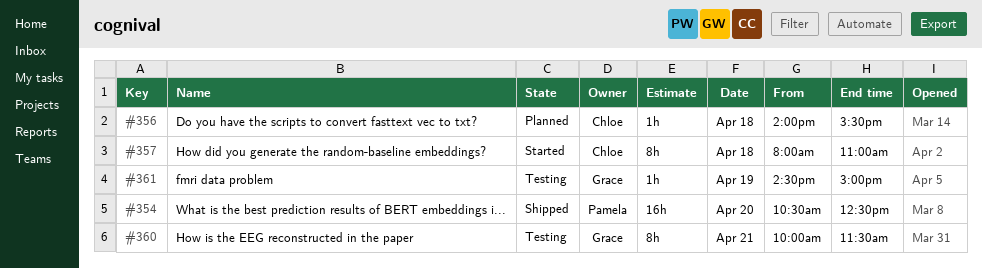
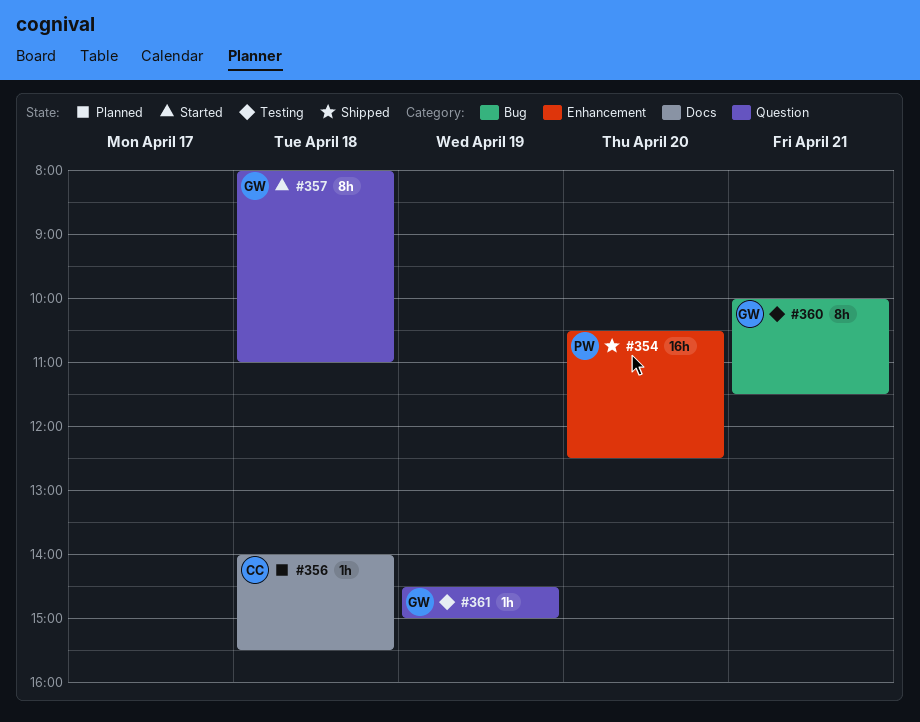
#357, owner: Chloe -> Grace

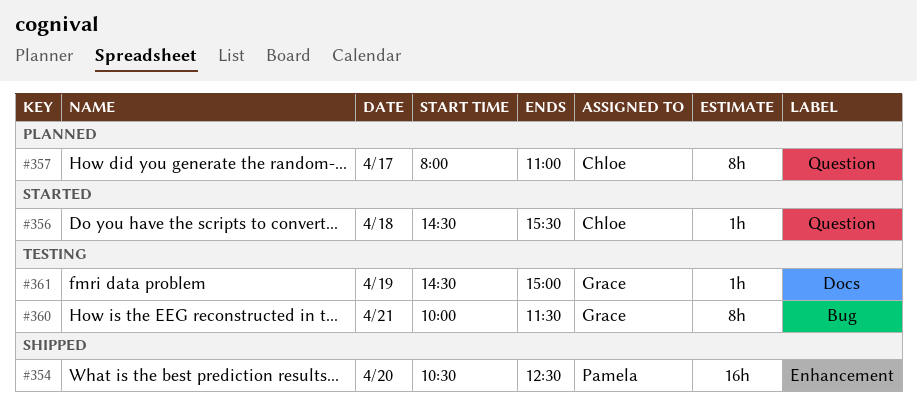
#356, status: Planned -> Started
#356, label: Docs -> Question
#356, begins: 14:00 -> 14:30
#357, status: Started -> Planned
#357, owner: Grace -> Chloe
#357, day: Apr 18 -> Apr 17
#361, label: Question -> Docs

